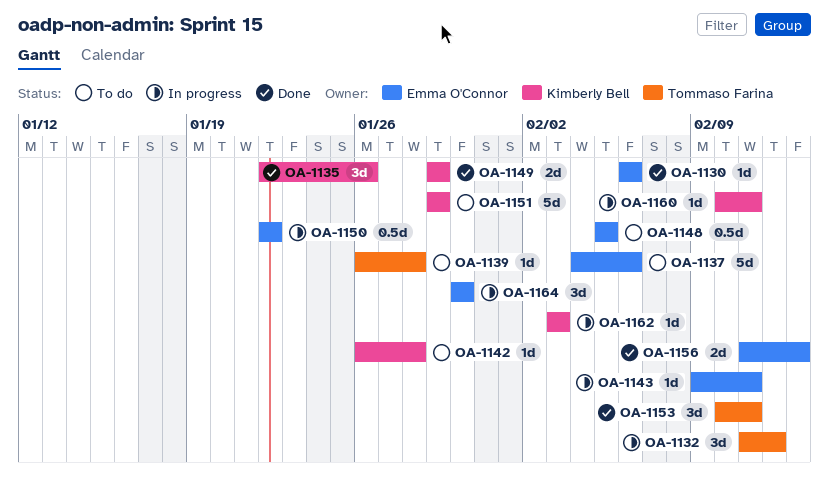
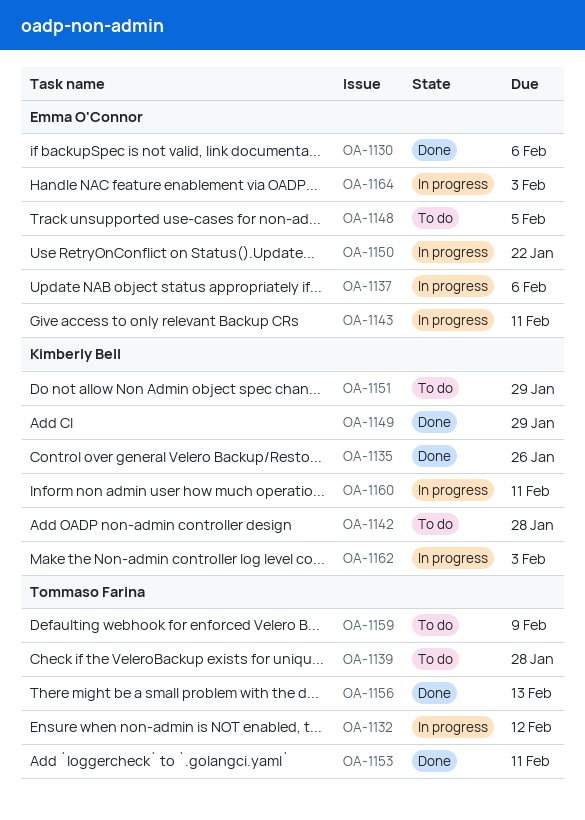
OA-1137, status: To do -> In progress
OA-1156, owner: Emma O'Connor -> Tommaso Farina
OA-1159: none -> present
OA-1164, due: Jan 30 -> Feb 3

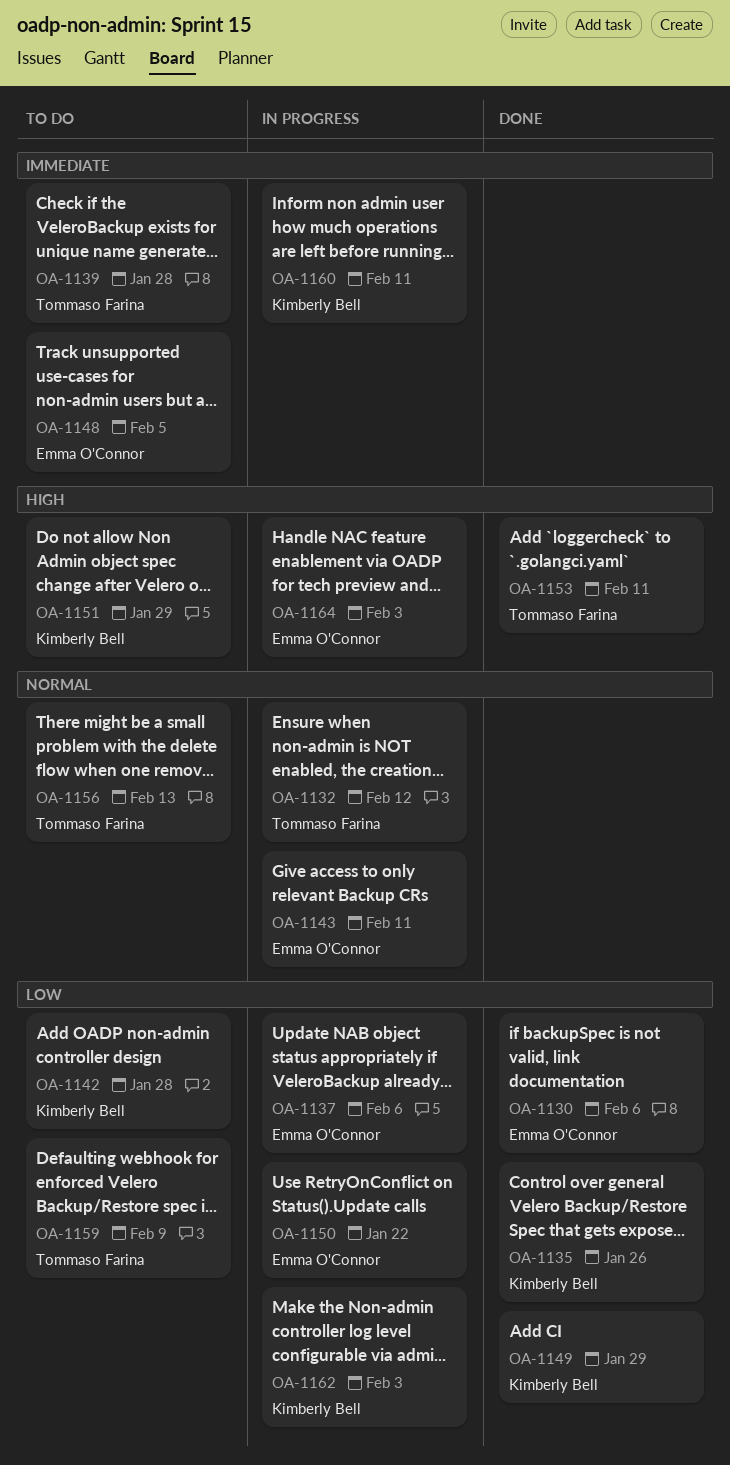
OA-1156, status: Done -> To do

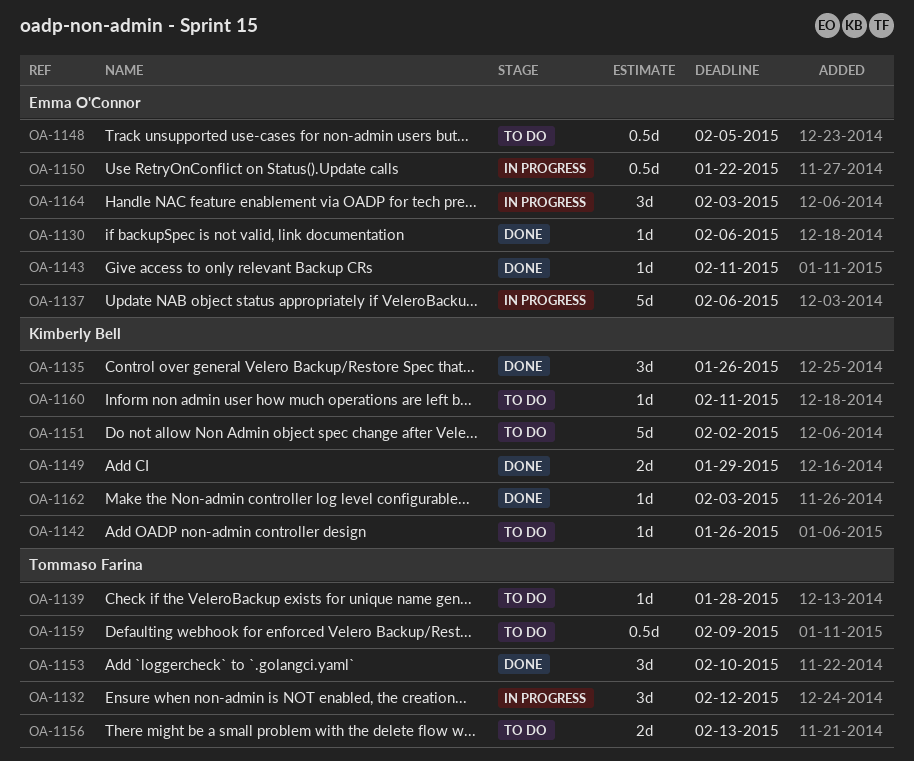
OA-1142, due: Jan 28 -> Jan 26
OA-1143, status: In progress -> Done
OA-1151, due: Jan 29 -> Feb 2
OA-1153, due: Feb 11 -> Feb 10
OA-1160, status: In progress -> To do
OA-1162, status: In progress -> Done

